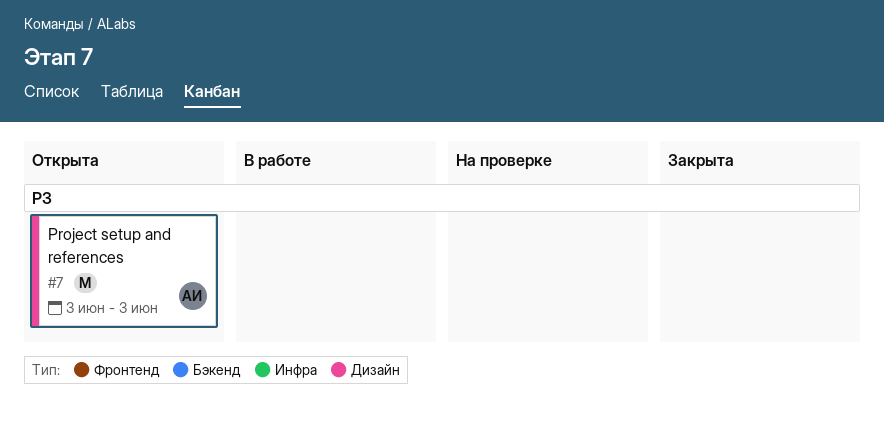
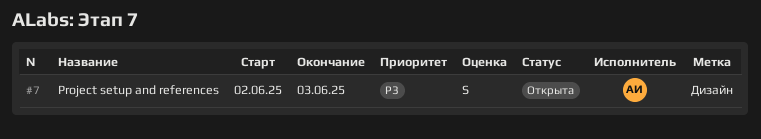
#7, estimate: M -> S
#7, start: Jun 3 -> Jun 2

